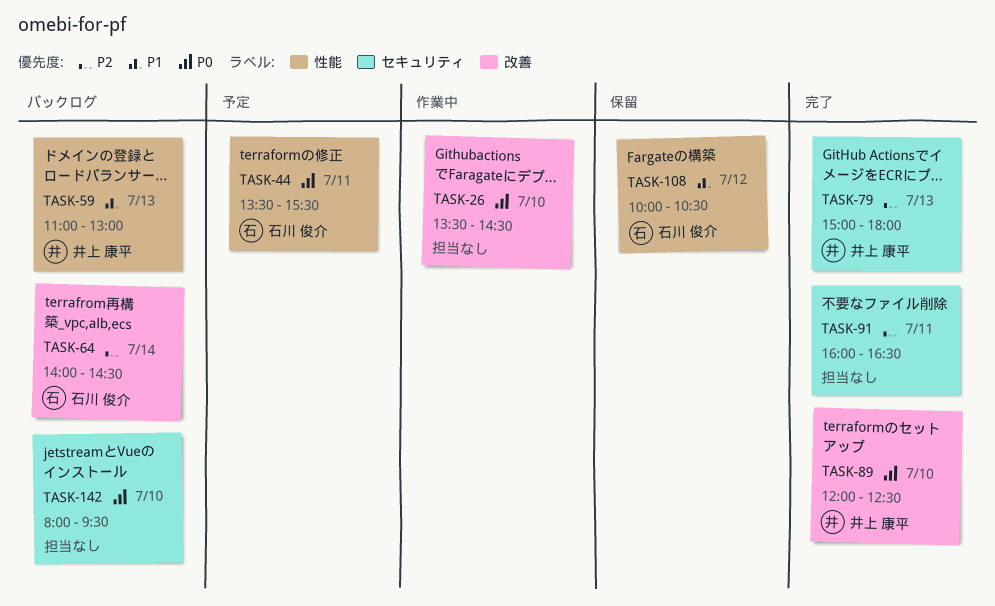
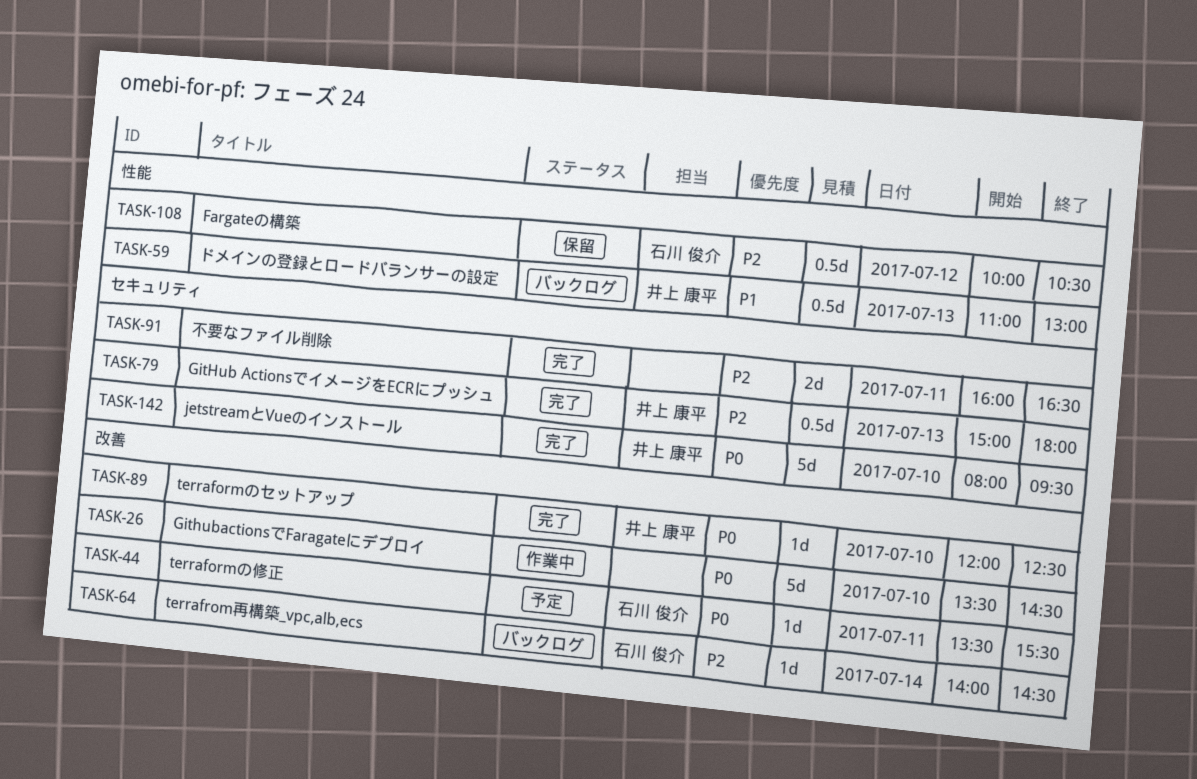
TASK-44, label: 性能 -> 改善
TASK-108, priority: P1 -> P2
TASK-142, status: バックログ -> 完了
TASK-142, owner: none -> 井上 康平

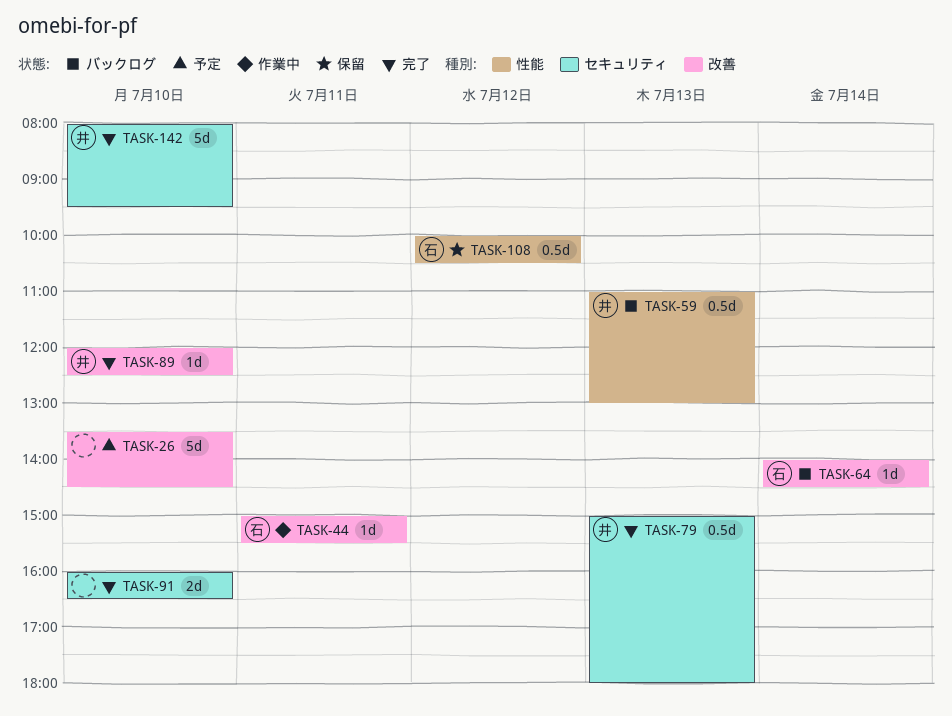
TASK-26, status: 作業中 -> 予定
TASK-44, status: 予定 -> 作業中
TASK-44, begins: 13:30 -> 15:00
TASK-91, day: Jul 11 -> Jul 10

